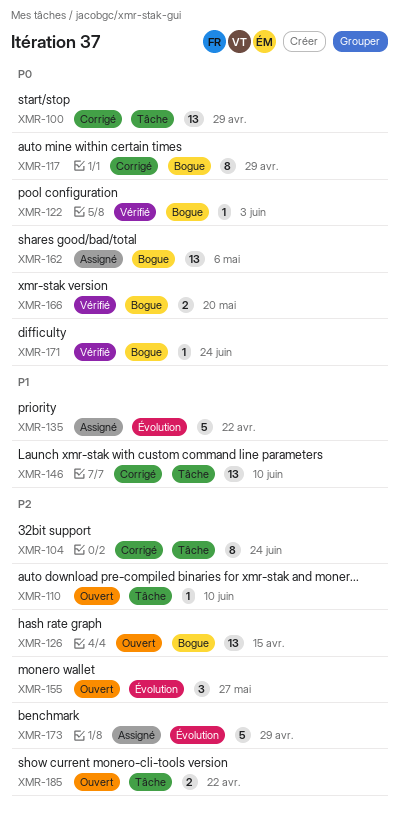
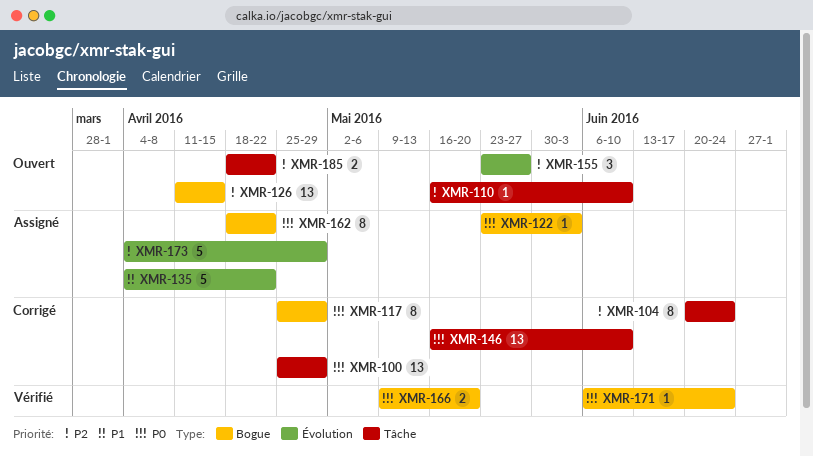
XMR-122, status: Vérifié -> Assigné
XMR-146, priority: P1 -> P0
XMR-162, estimate: 13 -> 8
XMR-162, due: May 6 -> Apr 22

